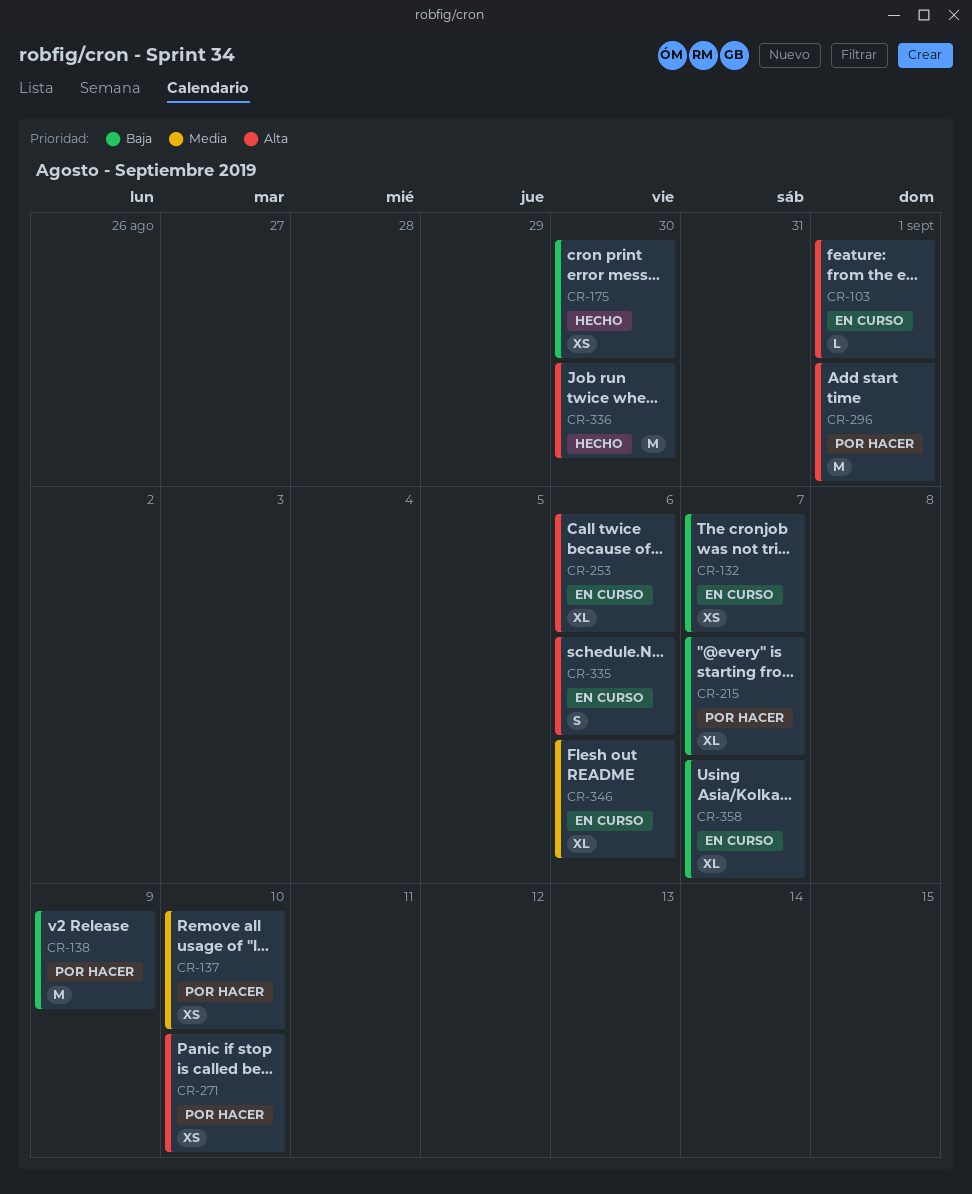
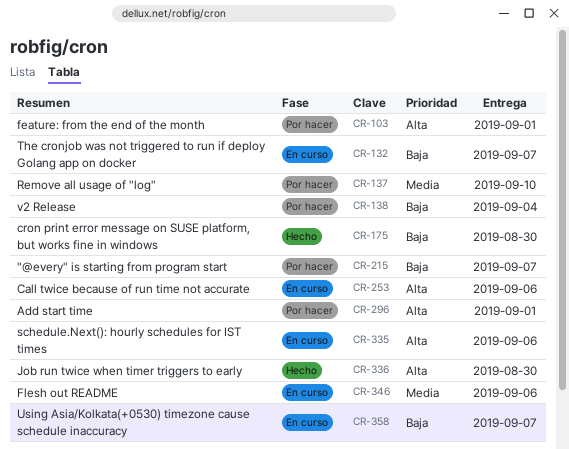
CR-103, status: En curso -> Por hacer
CR-138, due: Sep 9 -> Sep 4
CR-271: present -> none

